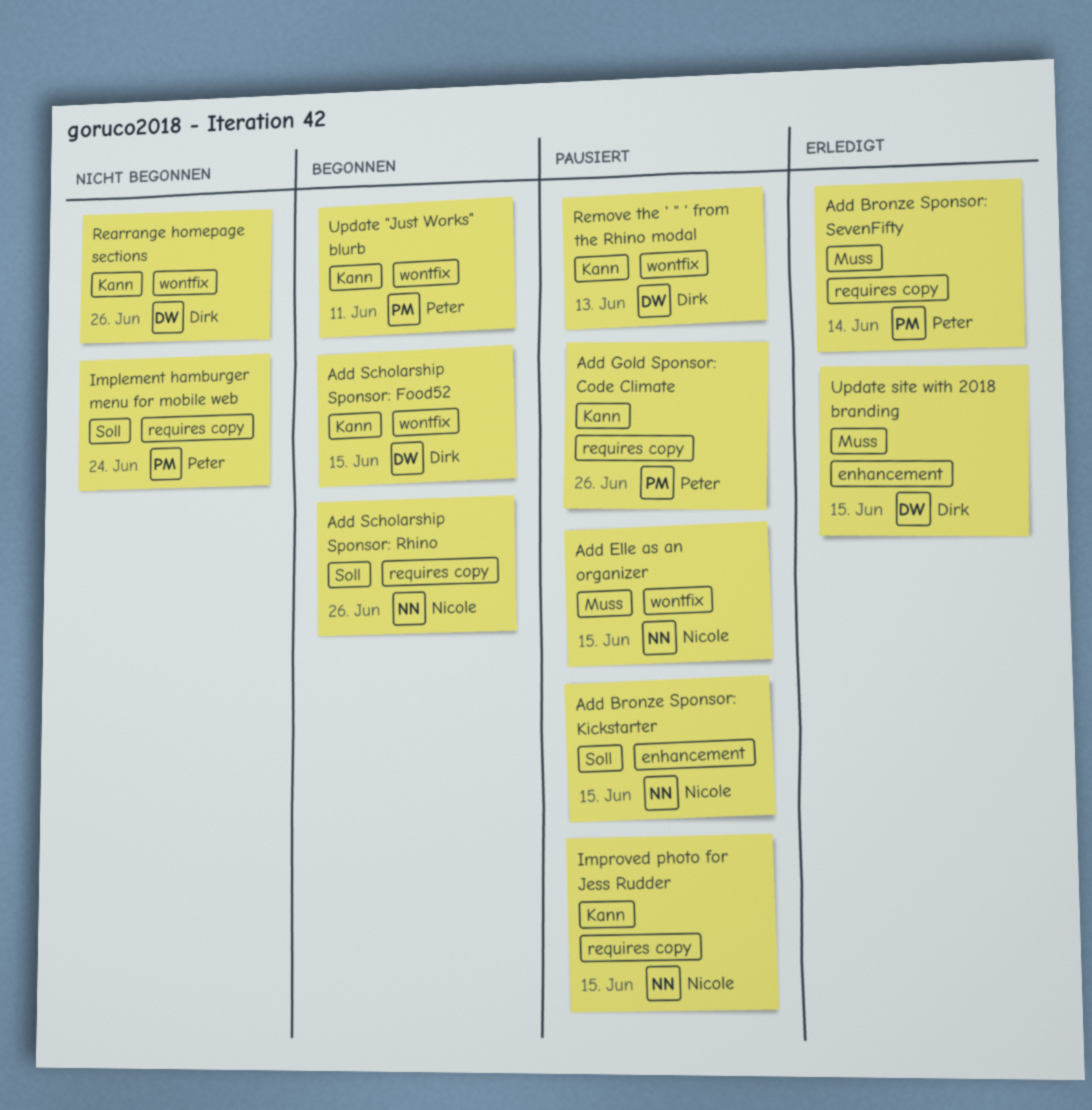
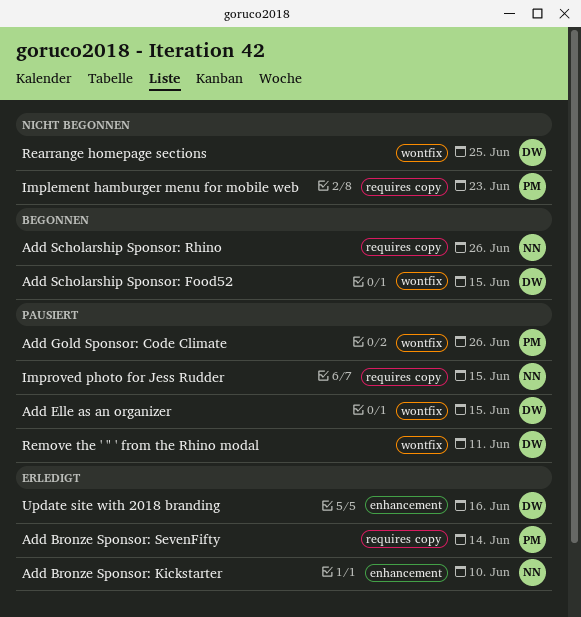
Add Bronze Sponsor: Kickstarter, status: Pausiert -> Erledigt
Add Bronze Sponsor: Kickstarter, due: Jun 15 -> Jun 10
Add Elle as an organizer, owner: Nicole -> Dirk
Add Gold Sponsor: Code Climate, label: requires copy -> wontfix
Implement hamburger menu for mobile web, due: Jun 24 -> Jun 23
Rearrange homepage sections, due: Jun 26 -> Jun 25
Remove the ' " ' from the Rhino modal, due: Jun 13 -> Jun 11
Update "Just Works" blurb: present -> none
Update site with 2018 branding, due: Jun 15 -> Jun 16

